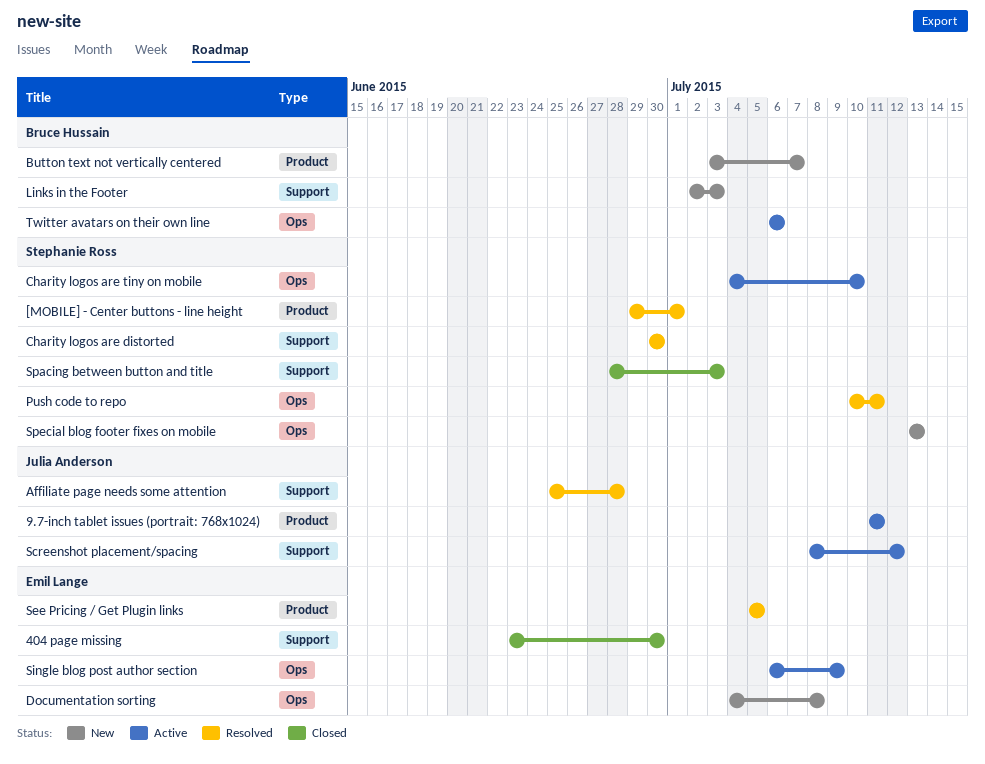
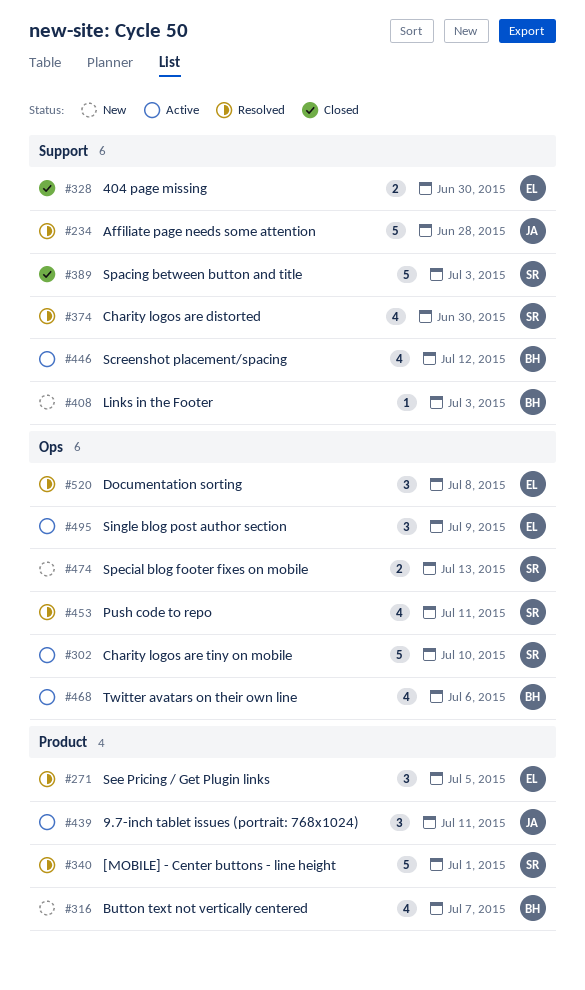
Documentation sorting, status: New -> Resolved
Screenshot placement/spacing, owner: Julia Anderson -> Bruce Hussain

